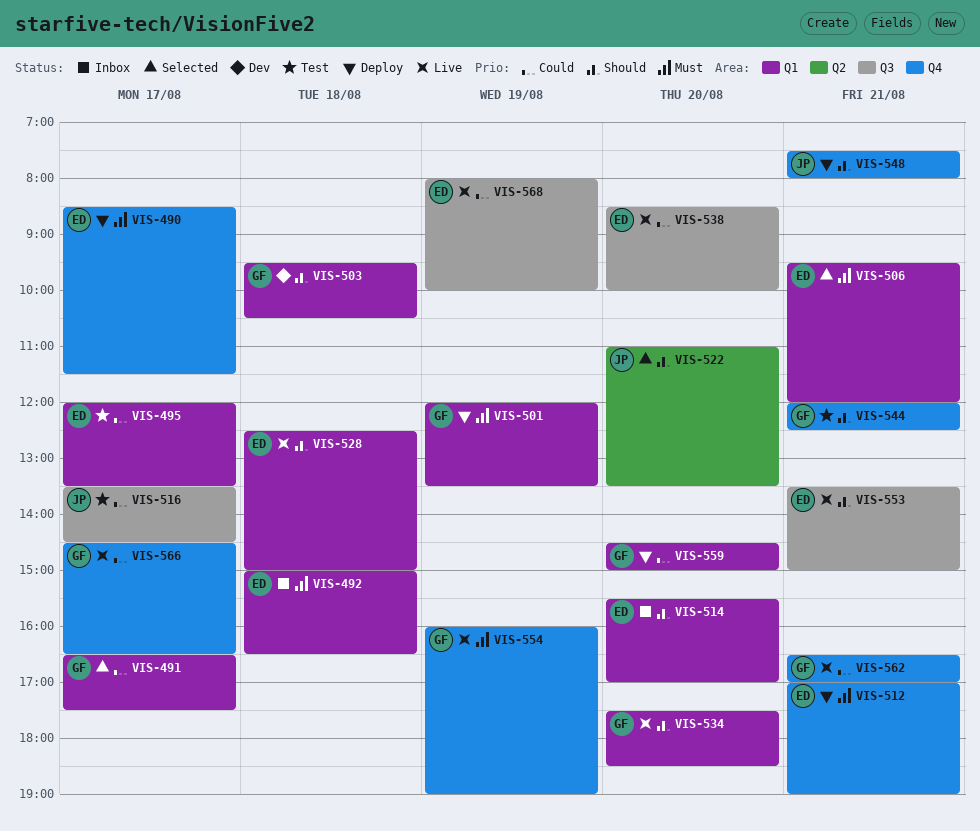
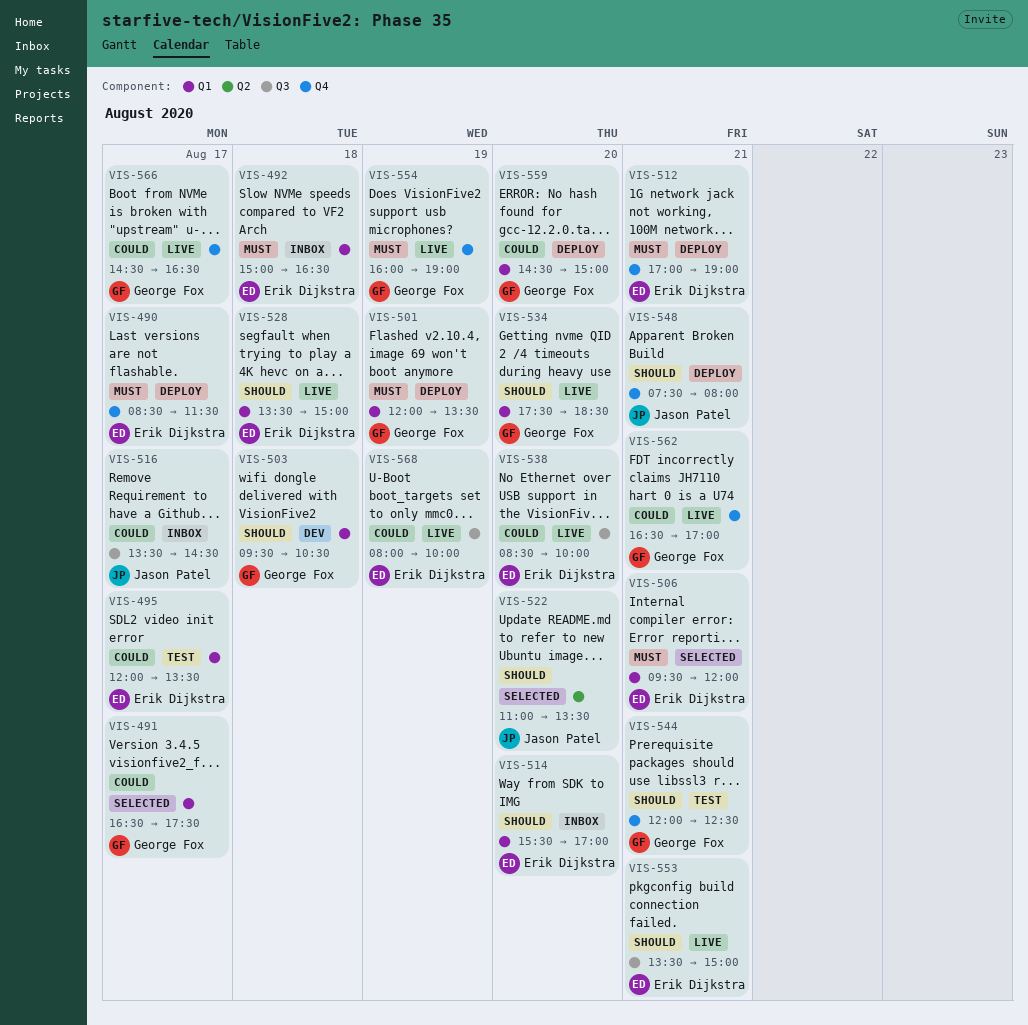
VIS-516, status: Test -> Inbox
VIS-528, begins: 12:30 -> 13:30

